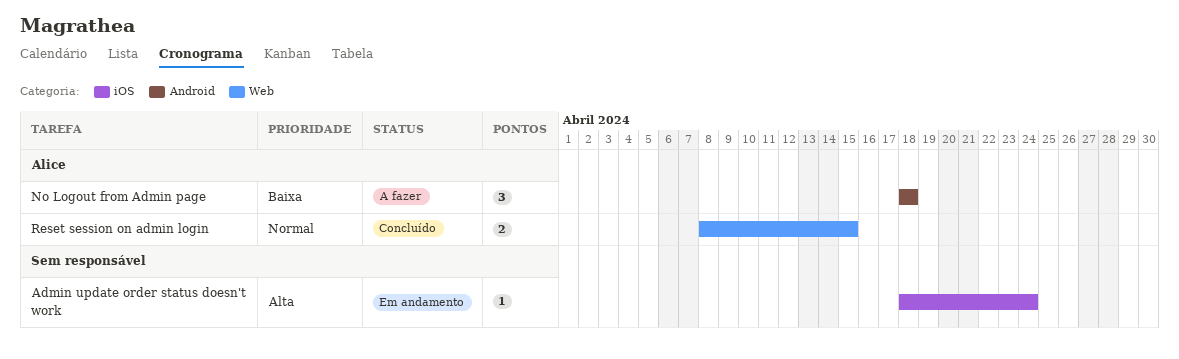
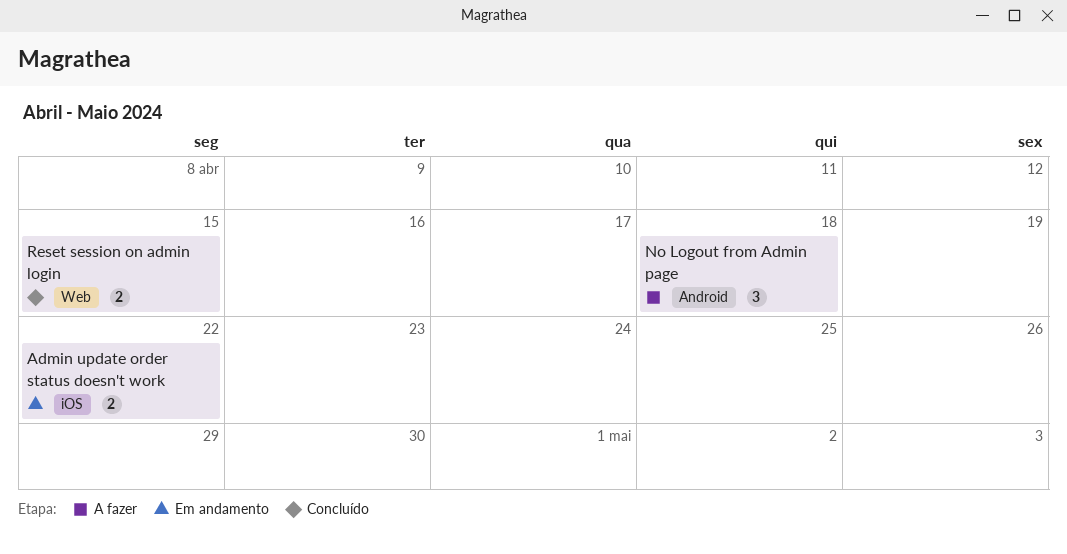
Admin update order status doesn't work, estimate: 1 -> 2
Admin update order status doesn't work, due: Apr 24 -> Apr 22

